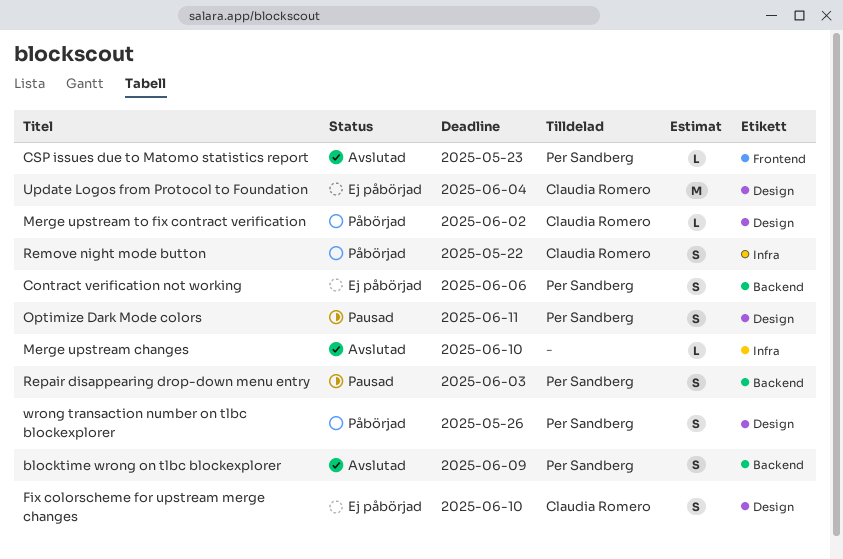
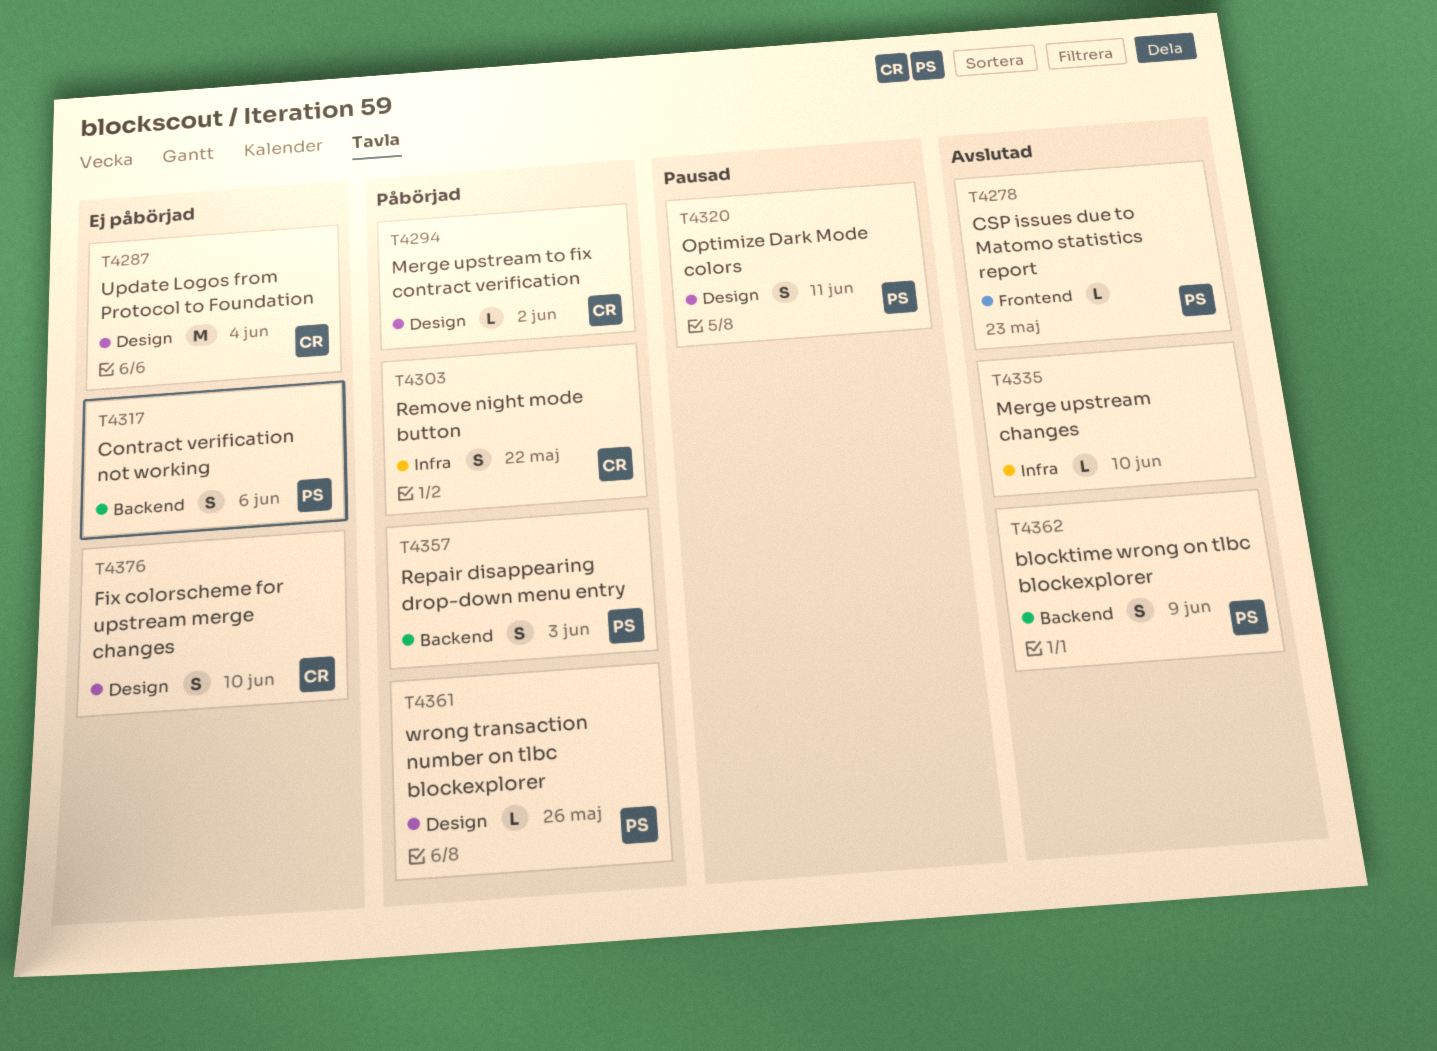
Repair disappearing drop-down menu entry, status: Pausad -> Påbörjad
wrong transaction number on tlbc blockexplorer, estimate: S -> L

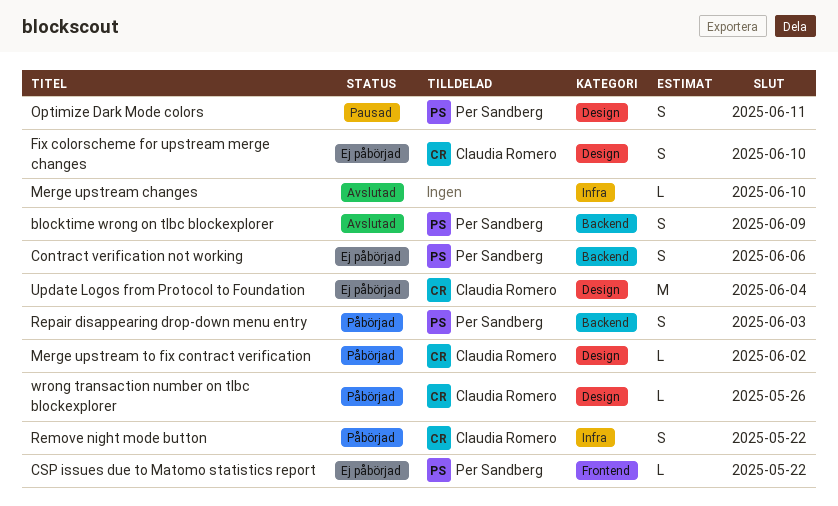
CSP issues due to Matomo statistics report, status: Avslutad -> Ej påbörjad
CSP issues due to Matomo statistics report, due: May 23 -> May 22
wrong transaction number on tlbc blockexplorer, owner: Per Sandberg -> Claudia Romero

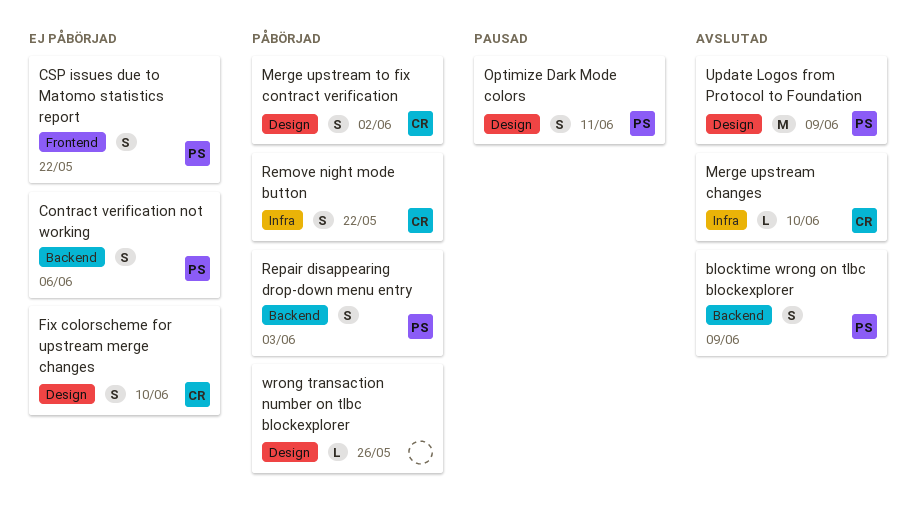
CSP issues due to Matomo statistics report, estimate: L -> S
Merge upstream changes, owner: none -> Claudia Romero
Merge upstream to fix contract verification, estimate: L -> S
Update Logos from Protocol to Foundation, status: Ej påbörjad -> Avslutad
Update Logos from Protocol to Foundation, owner: Claudia Romero -> Per Sandberg
Update Logos from Protocol to Foundation, due: Jun 4 -> Jun 9
wrong transaction number on tlbc blockexplorer, owner: Claudia Romero -> none

